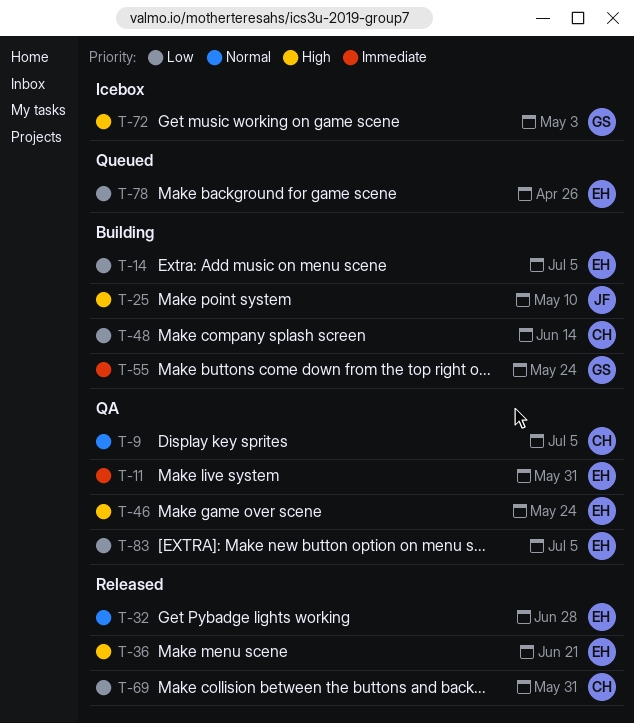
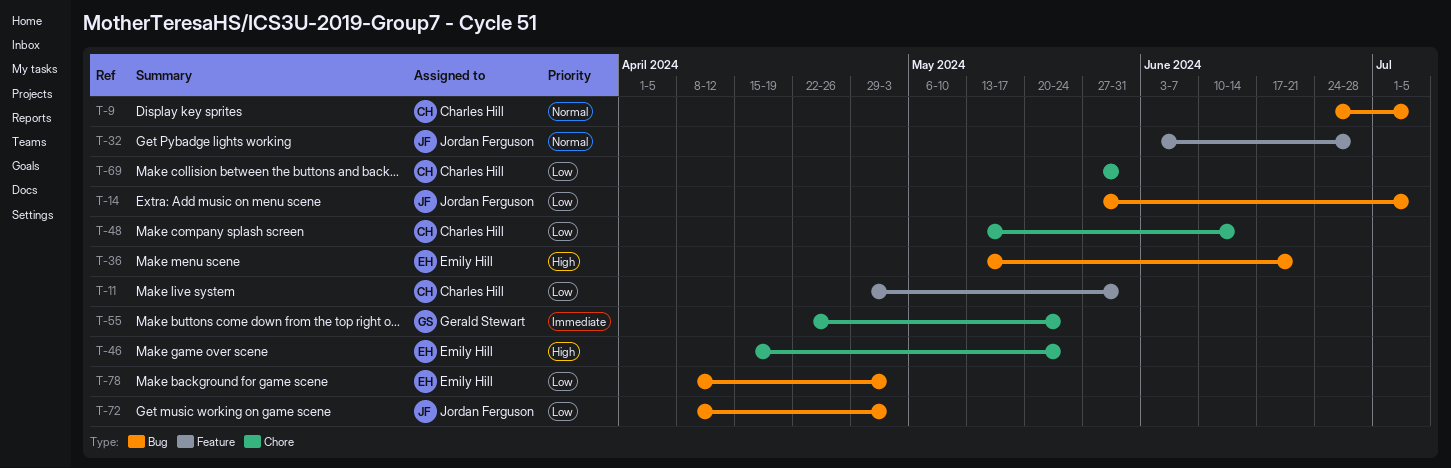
T-11, owner: Emily Hill -> Charles Hill
T-11, priority: Immediate -> Low
T-14, owner: Emily Hill -> Jordan Ferguson
T-25: present -> none
T-32, owner: Emily Hill -> Jordan Ferguson
T-72, owner: Gerald Stewart -> Jordan Ferguson
T-72, priority: High -> Low
T-78, due: Apr 26 -> May 3
T-83: present -> none

